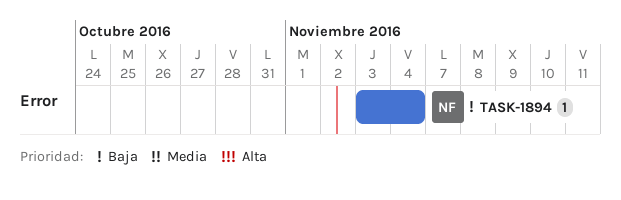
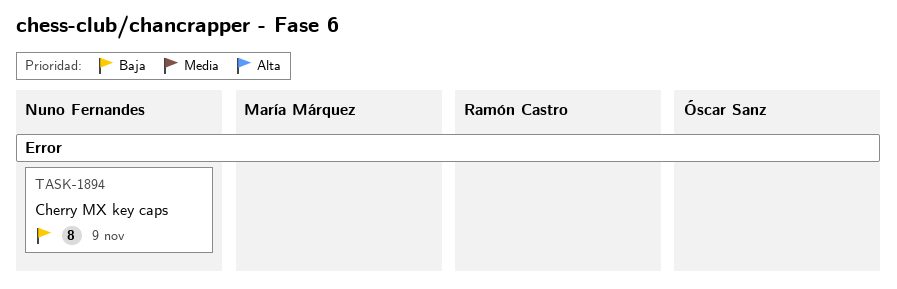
TASK-1894, estimate: 1 -> 8
TASK-1894, due: Nov 4 -> Nov 9

